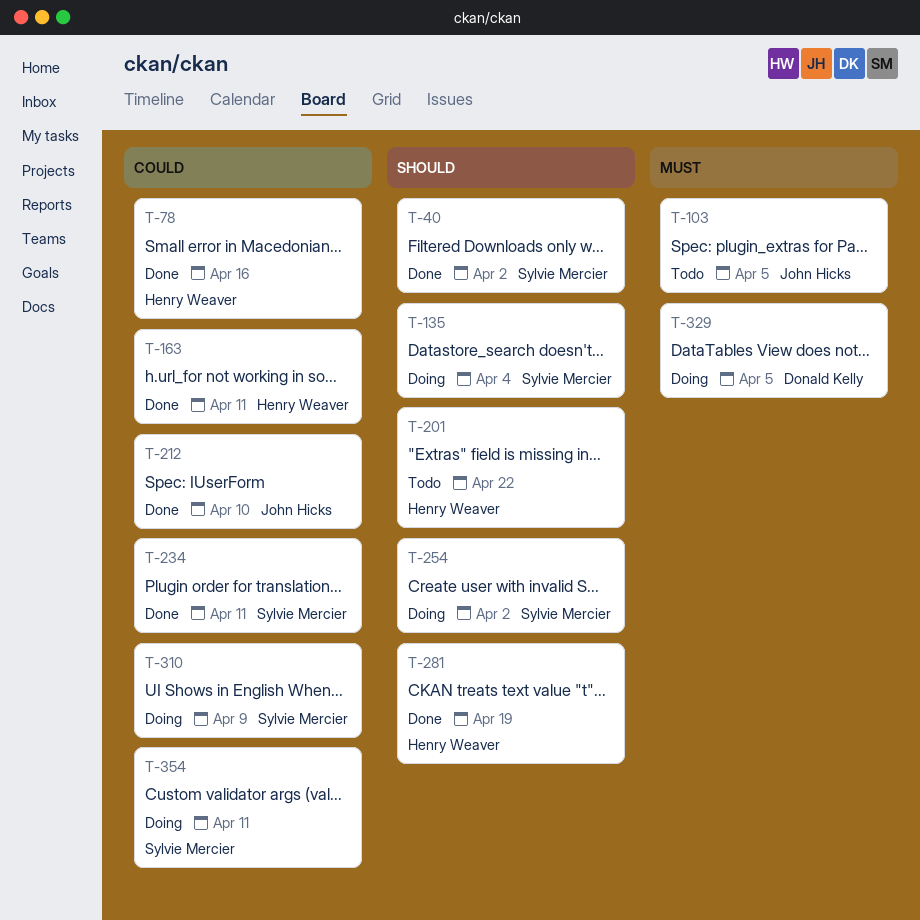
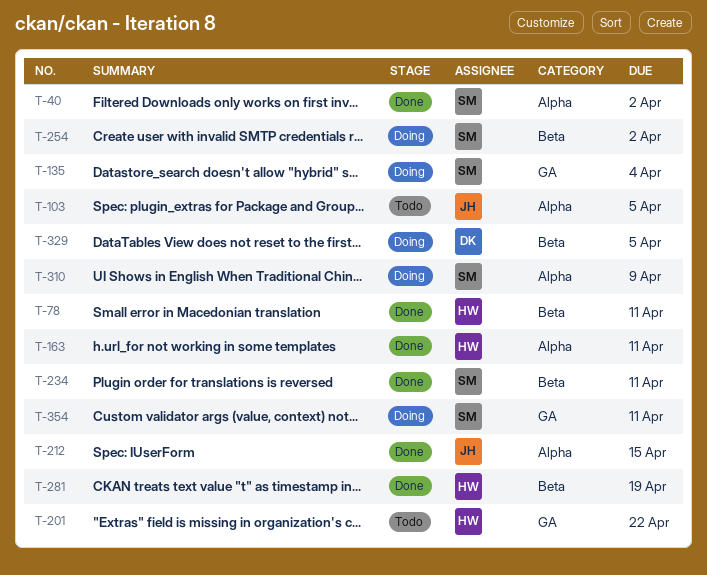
T-78, due: Apr 16 -> Apr 11
T-212, due: Apr 10 -> Apr 15

